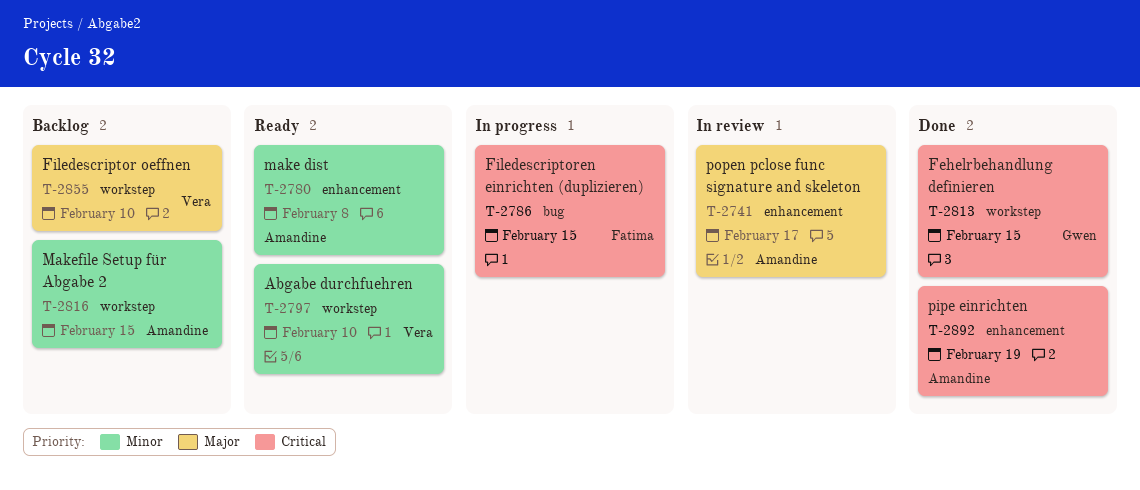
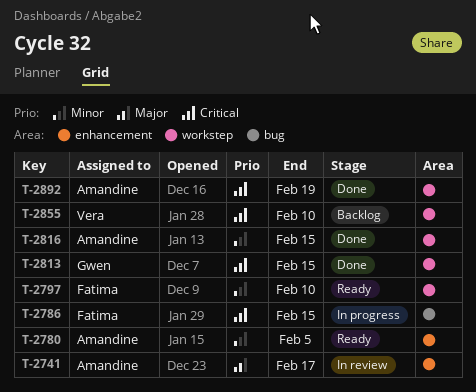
T-2780, due: Feb 8 -> Feb 5
T-2797, owner: Vera -> Fatima
T-2816, status: Backlog -> Done
T-2855, priority: Major -> Critical
T-2892, label: enhancement -> workstep

